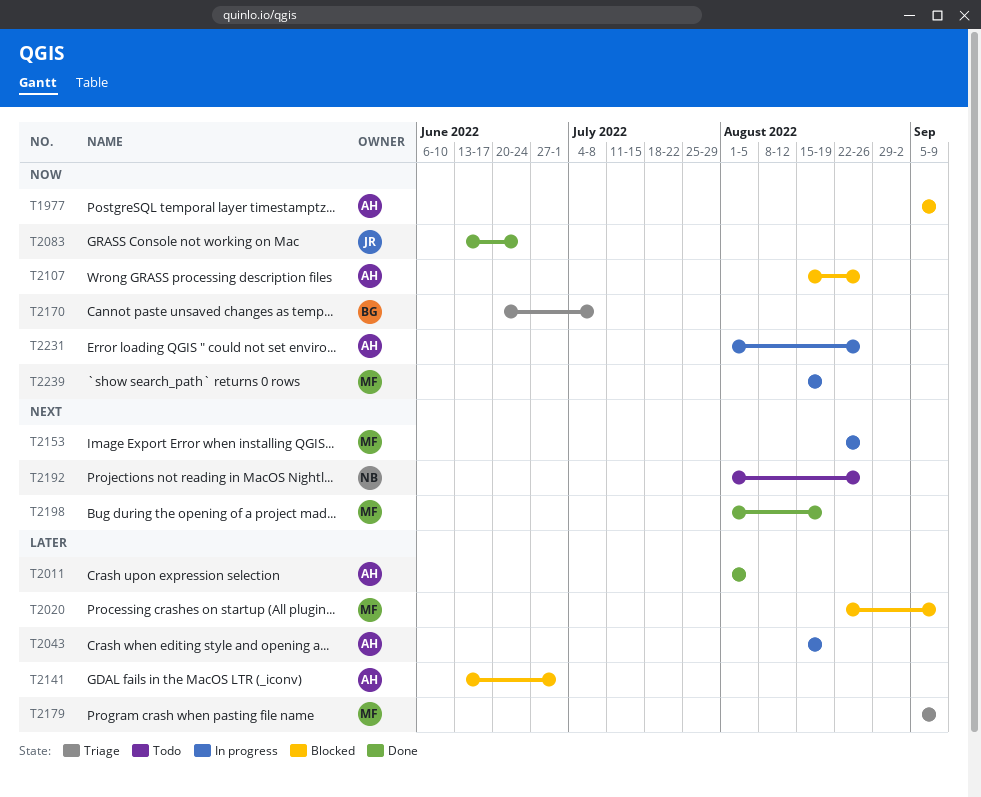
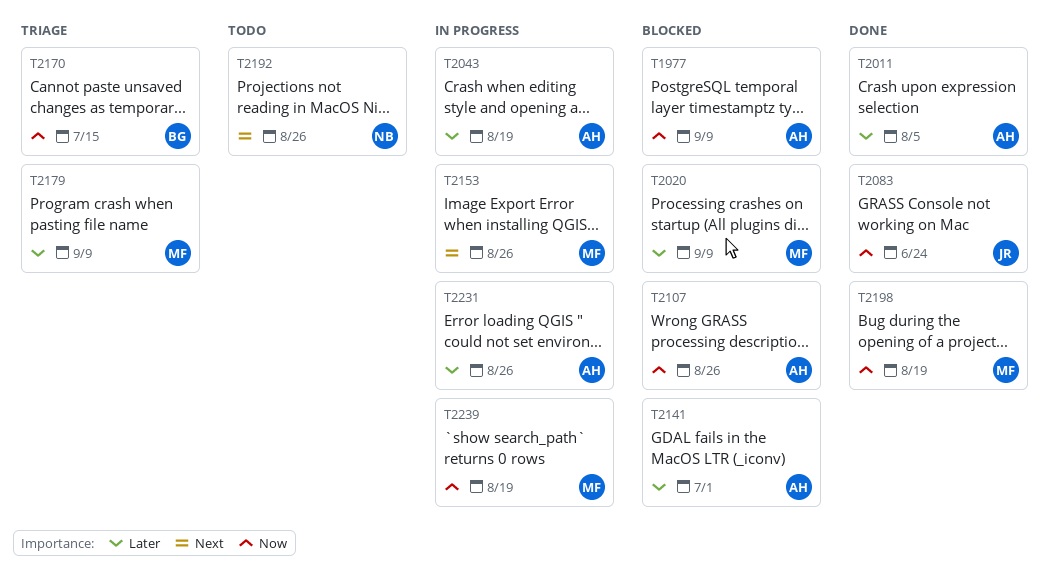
T2170, due: Jul 8 -> Jul 15
T2198, priority: Next -> Now
T2231, priority: Now -> Later

